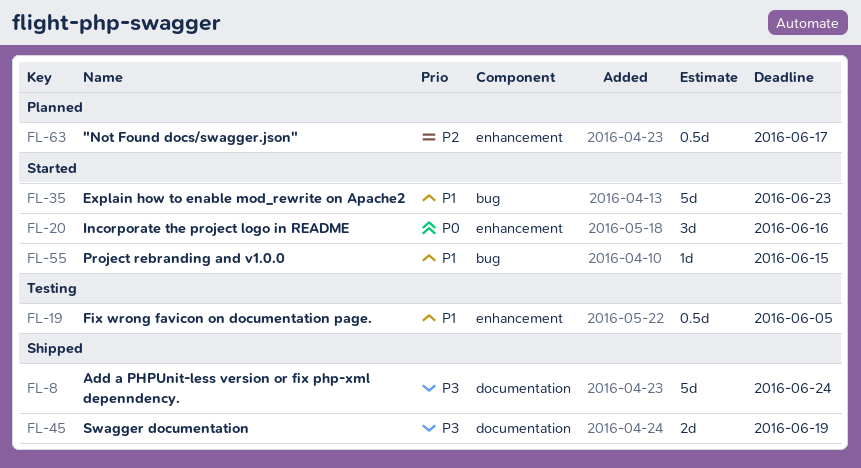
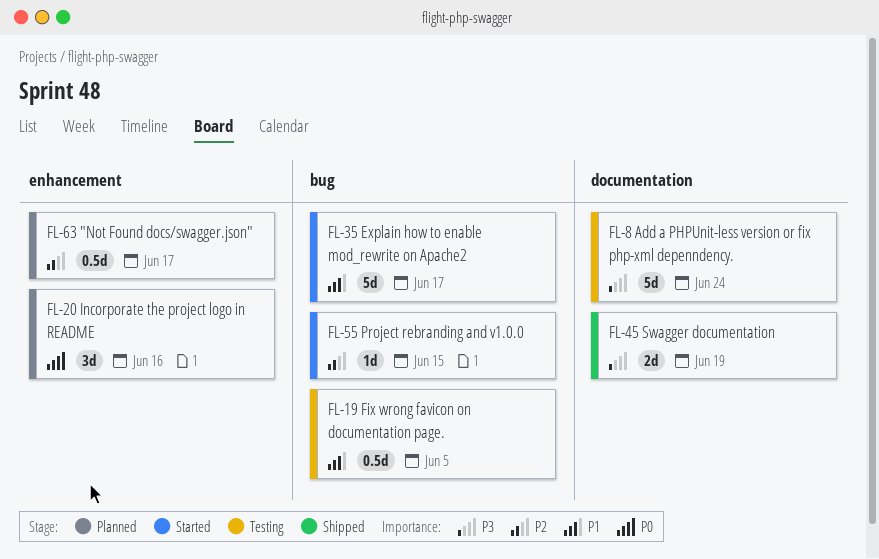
FL-8, status: Shipped -> Testing
FL-19, label: enhancement -> bug
FL-20, status: Started -> Planned
FL-35, due: Jun 23 -> Jun 17
FL-55, priority: P1 -> P2

